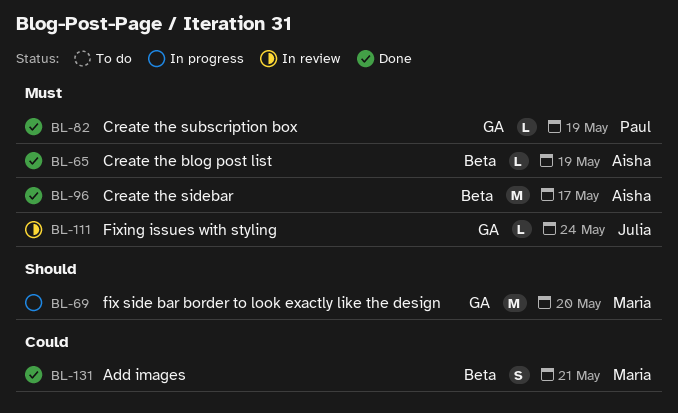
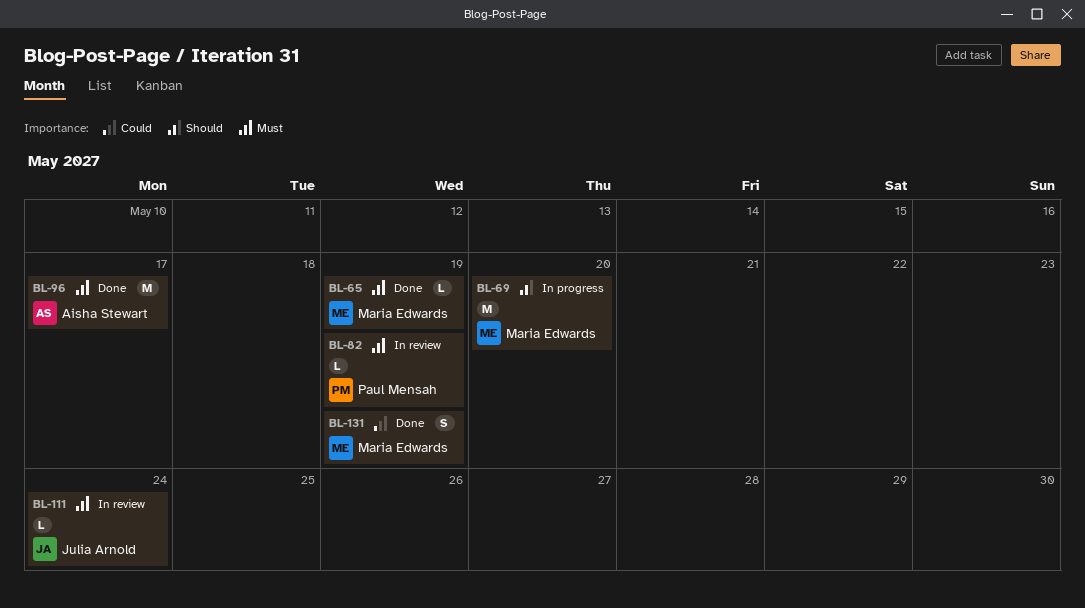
BL-65, owner: Aisha Stewart -> Maria Edwards
BL-82, status: Done -> In review
BL-131, due: May 21 -> May 19

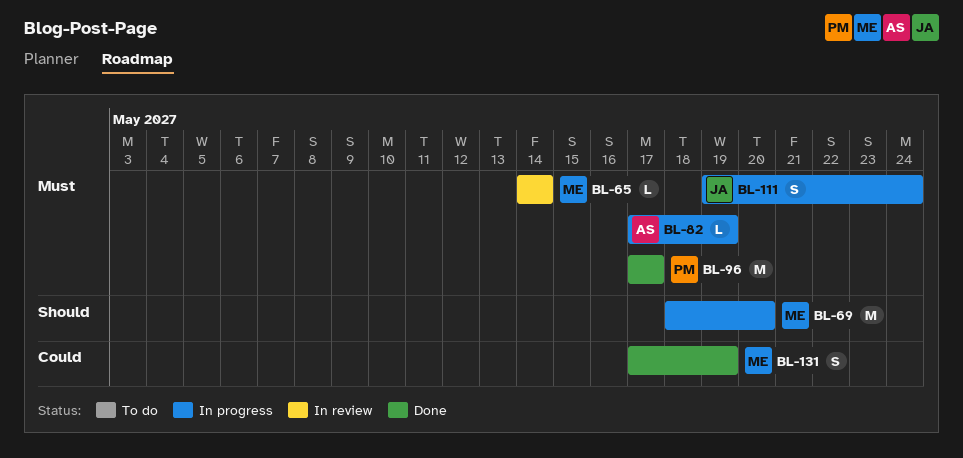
BL-65, status: Done -> In review
BL-65, due: May 19 -> May 14
BL-82, status: In review -> In progress
BL-82, owner: Paul Mensah -> Aisha Stewart
BL-96, owner: Aisha Stewart -> Paul Mensah
BL-111, status: In review -> In progress
BL-111, estimate: L -> S

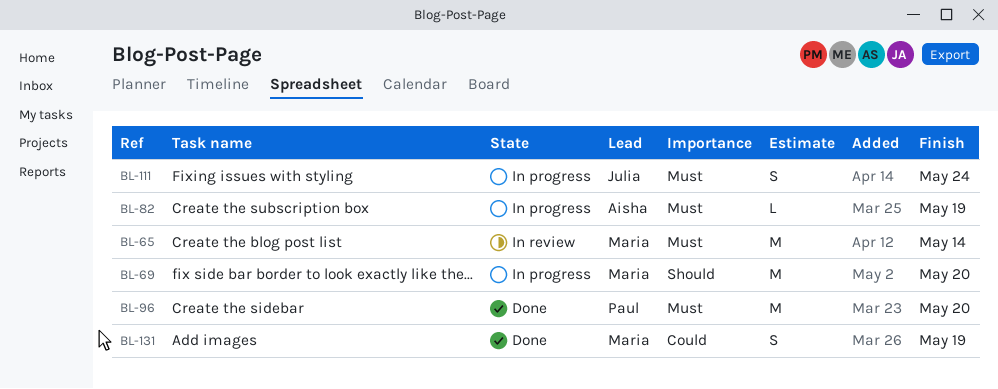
BL-65, estimate: L -> M
BL-96, due: May 17 -> May 20

